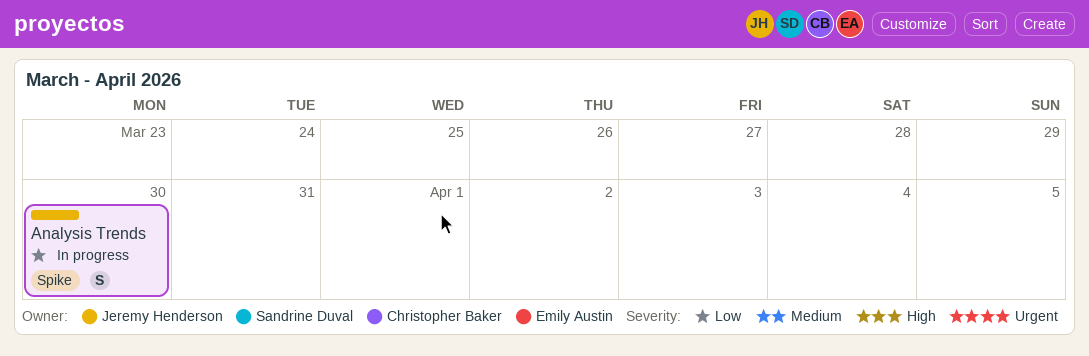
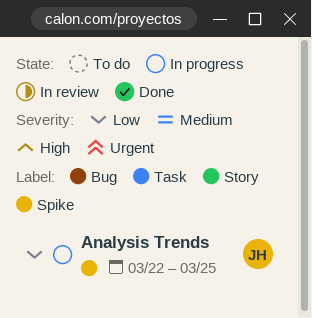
Analysis Trends, due: Mar 30 -> Mar 25

